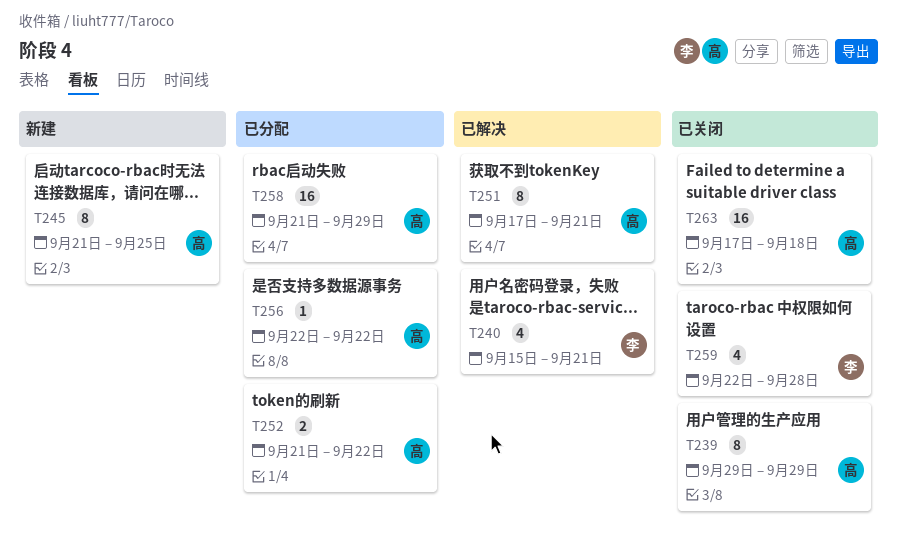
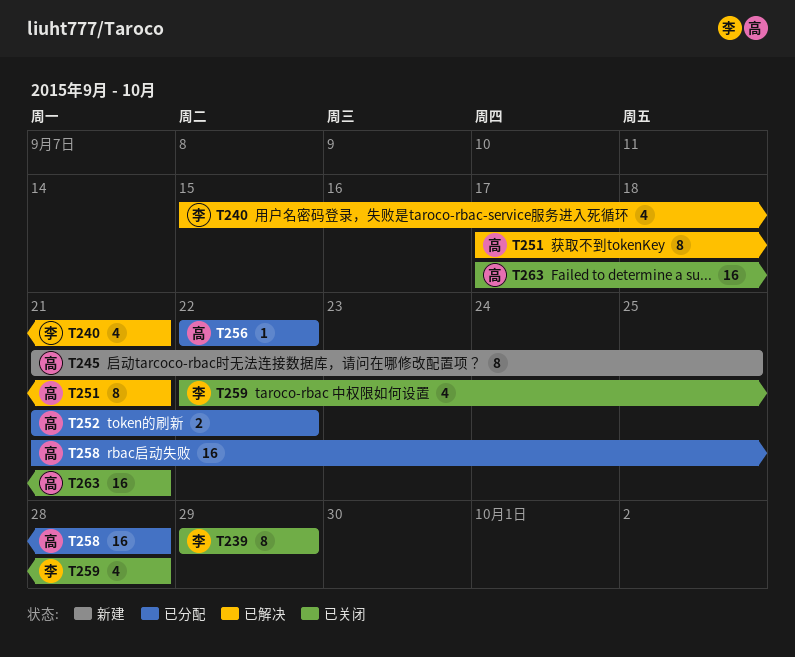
T239, owner: 高 -> 李
T258, due: Sep 29 -> Sep 28
T263, due: Sep 18 -> Sep 21

